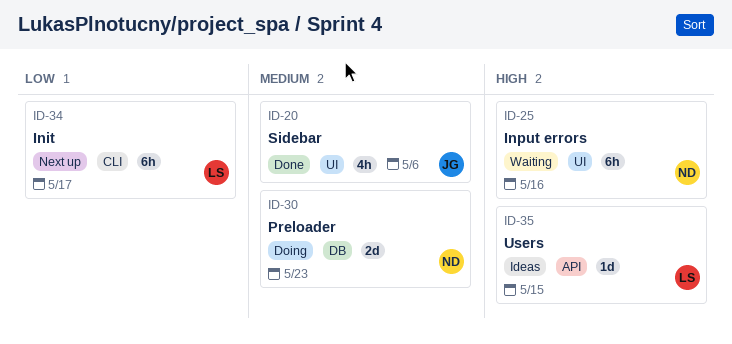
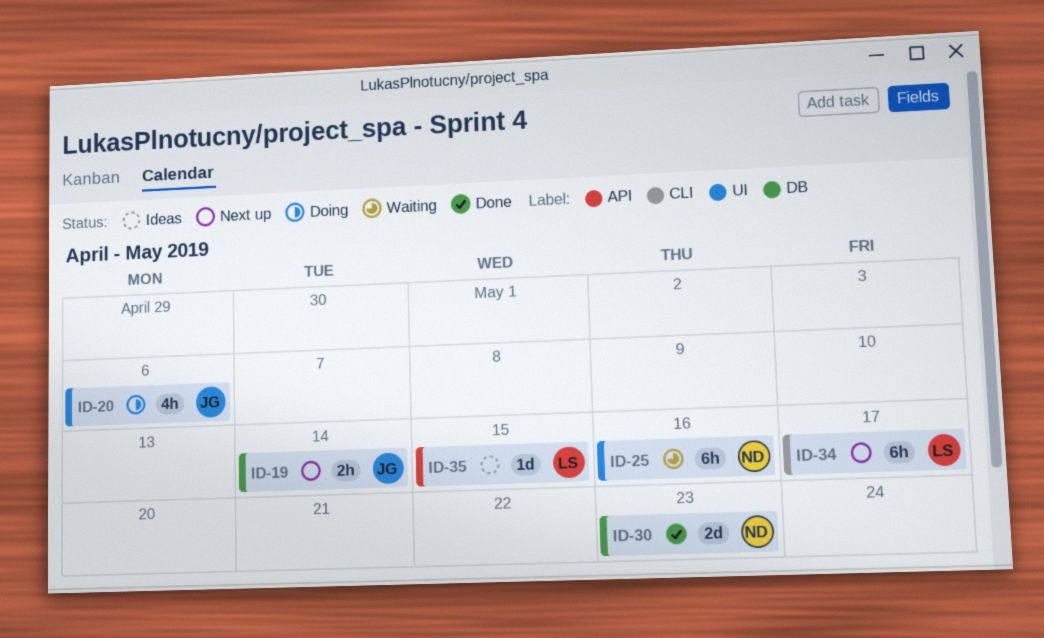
ID-19: none -> present
ID-20, status: Done -> Doing
ID-30, status: Doing -> Done

